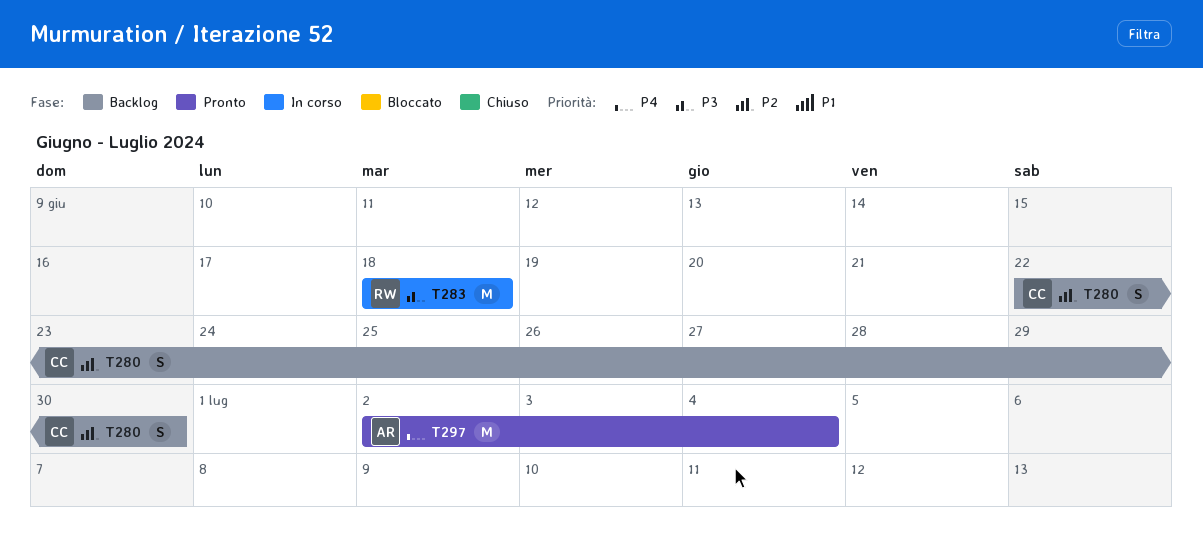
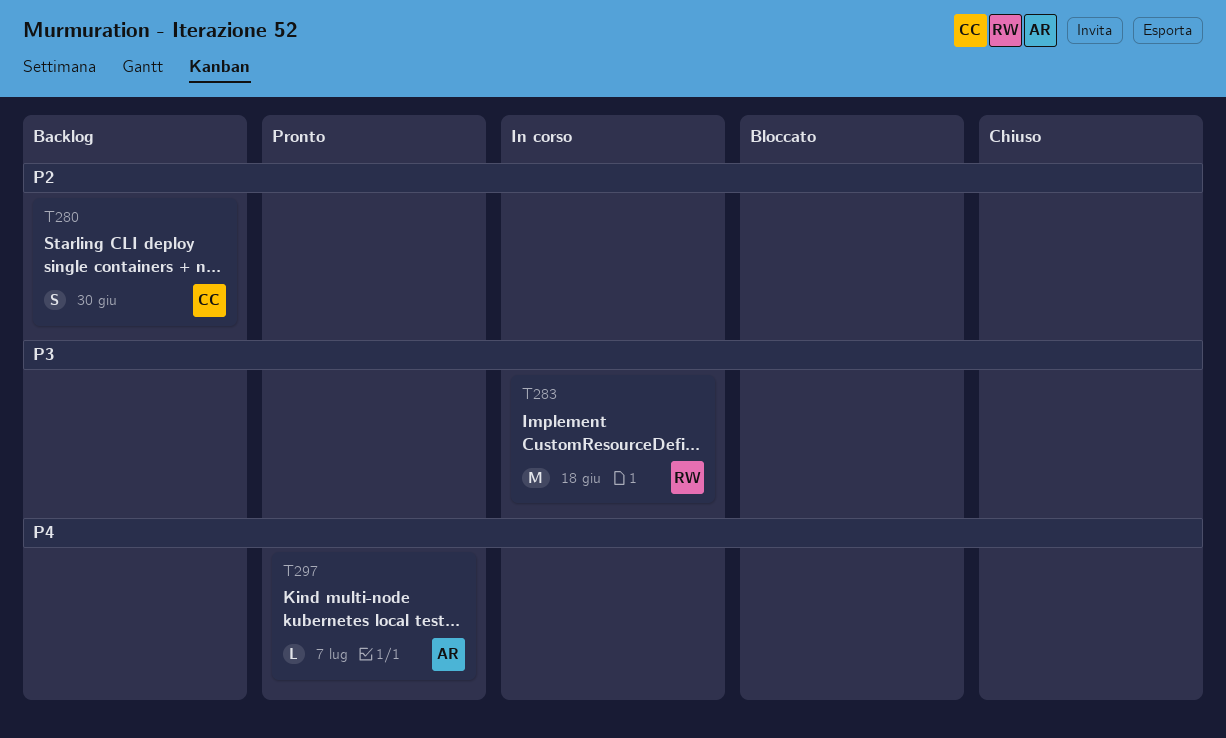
T297, estimate: M -> L
T297, due: Jul 4 -> Jul 7

